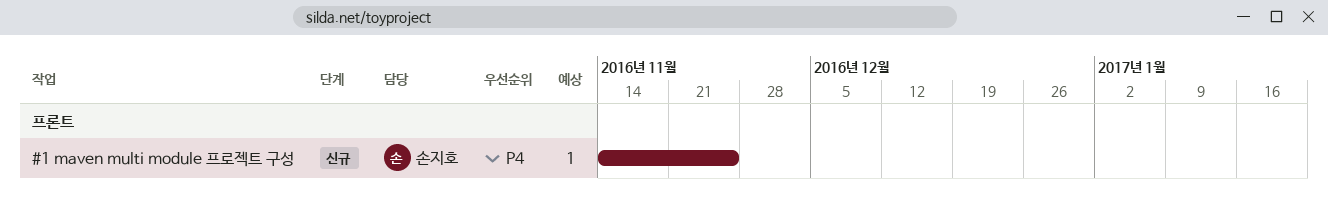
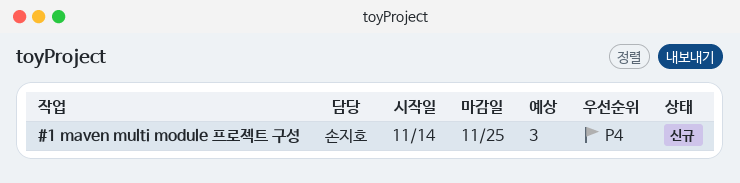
#1 maven multi module 프로젝트 구성, estimate: 1 -> 3

